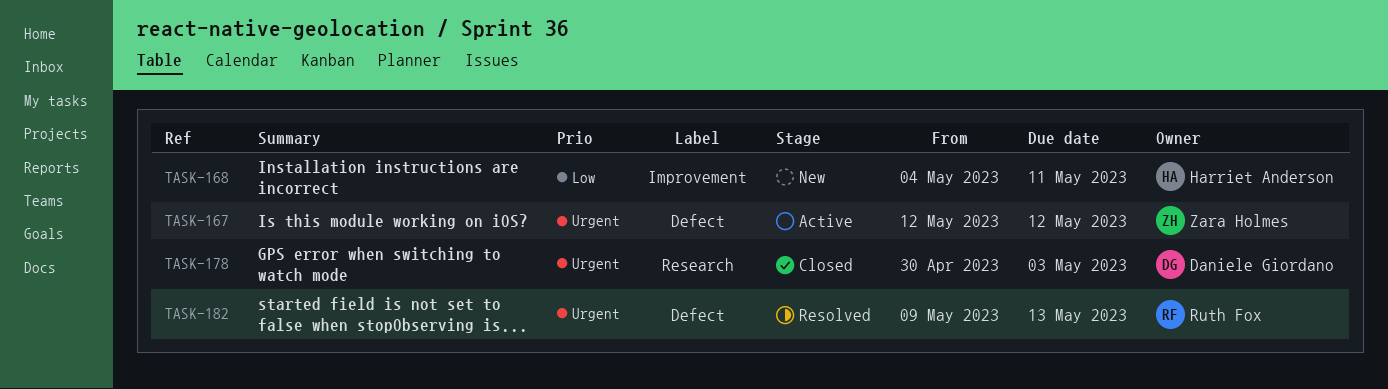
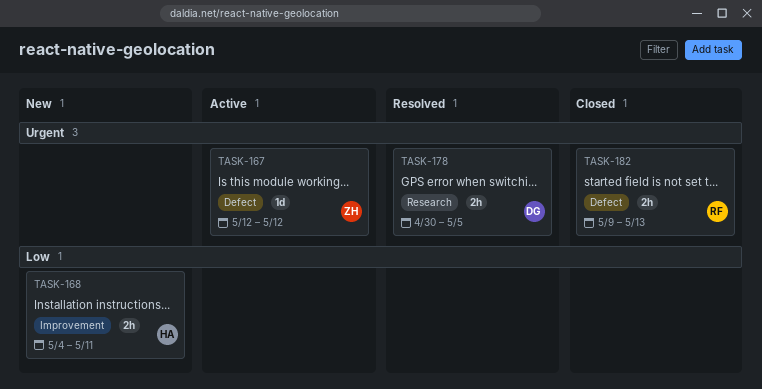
TASK-178, status: Closed -> Resolved
TASK-178, due: May 3 -> May 5
TASK-182, status: Resolved -> Closed

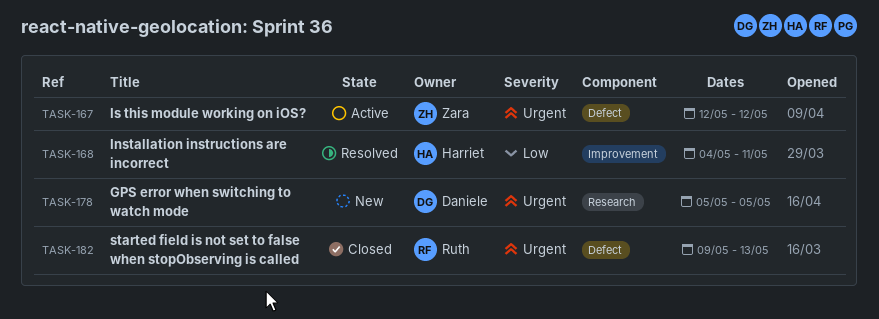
TASK-168, status: New -> Resolved
TASK-178, status: Resolved -> New
TASK-178, start: Apr 30 -> May 5

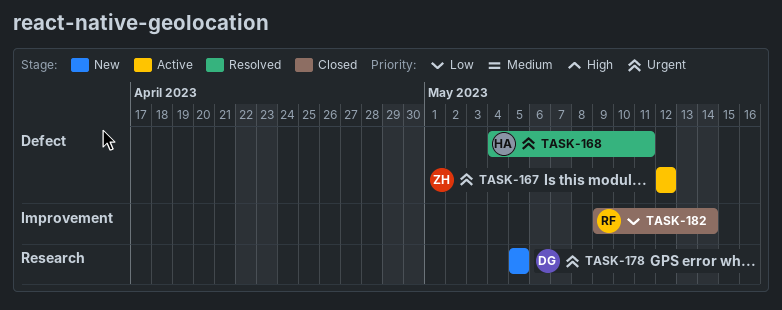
TASK-168, priority: Low -> Urgent
TASK-168, label: Improvement -> Defect
TASK-182, priority: Urgent -> Low
TASK-182, label: Defect -> Improvement
TASK-182, due: May 13 -> May 14

